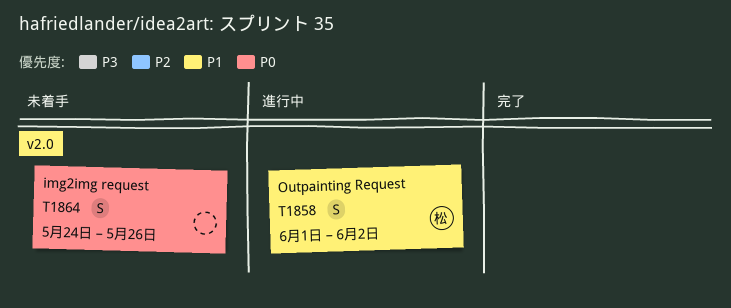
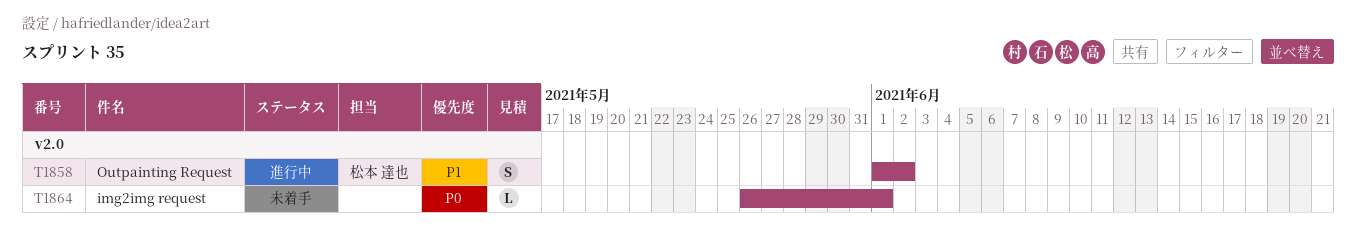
T1864, estimate: S -> L
T1864, start: May 24 -> May 26
T1864, due: May 26 -> Jun 1

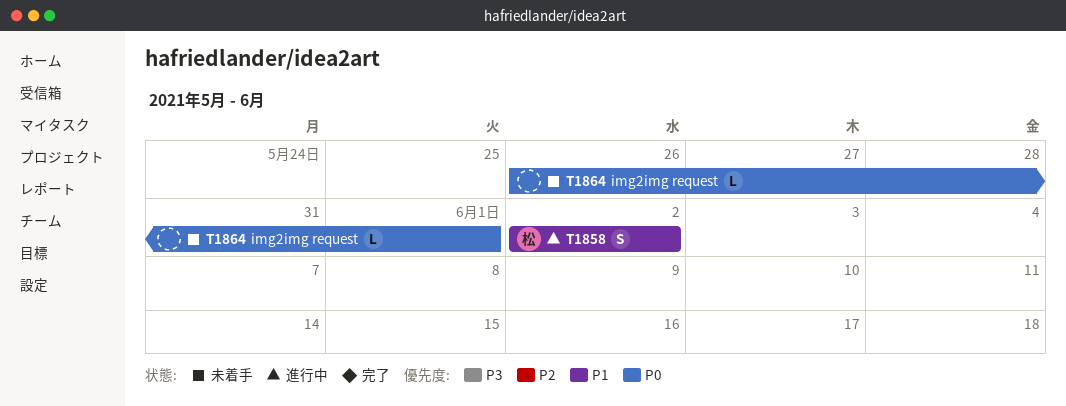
T1858, start: Jun 1 -> Jun 2

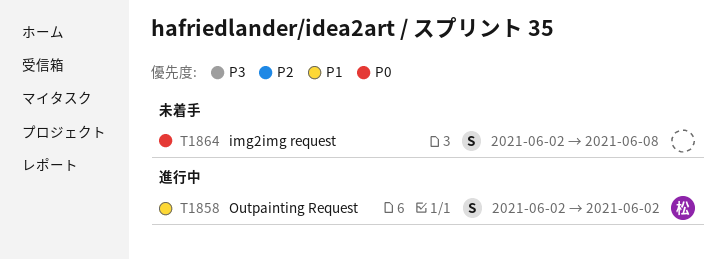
T1864, estimate: L -> S
T1864, start: May 26 -> Jun 2
T1864, due: Jun 1 -> Jun 8

